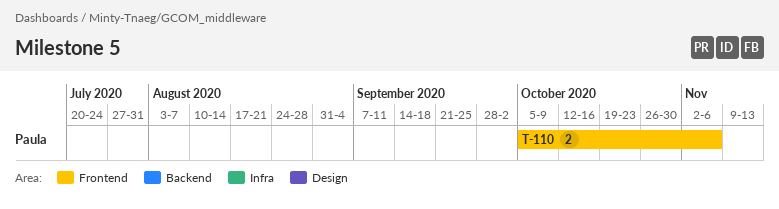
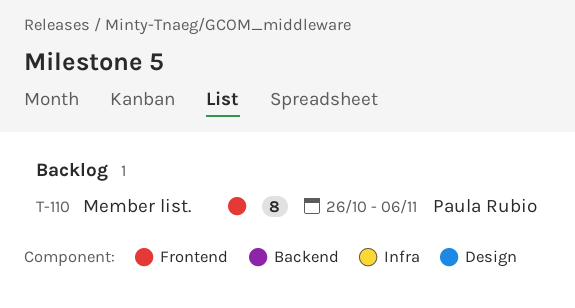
T-110, estimate: 2 -> 8
T-110, start: Oct 5 -> Oct 26

